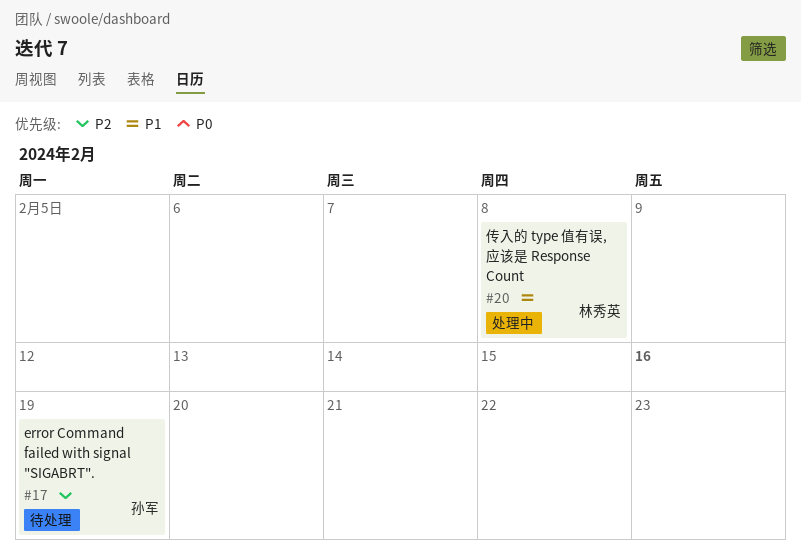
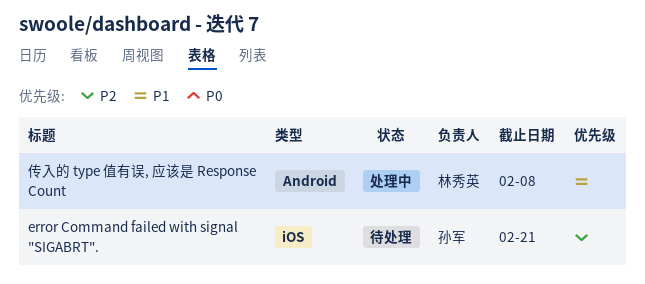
error Command failed with signal "SIGABRT"., due: Feb 19 -> Feb 21

